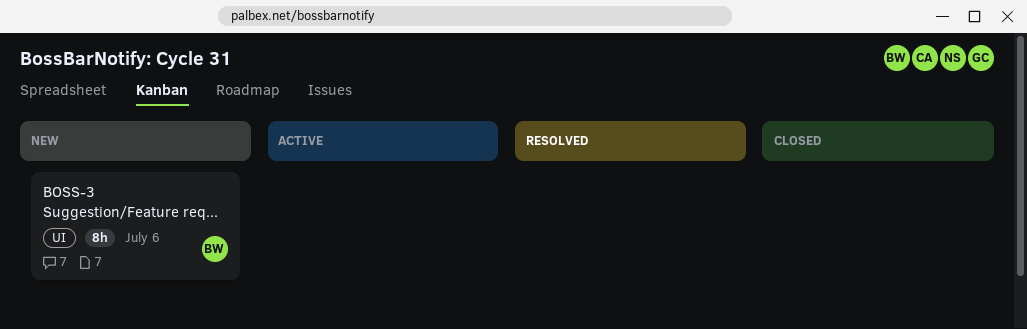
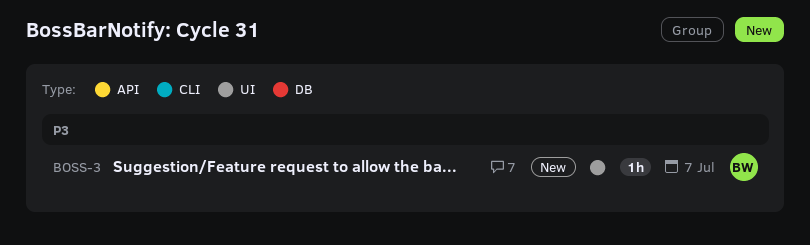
BOSS-3, estimate: 8h -> 1h
BOSS-3, due: Jul 6 -> Jul 7

